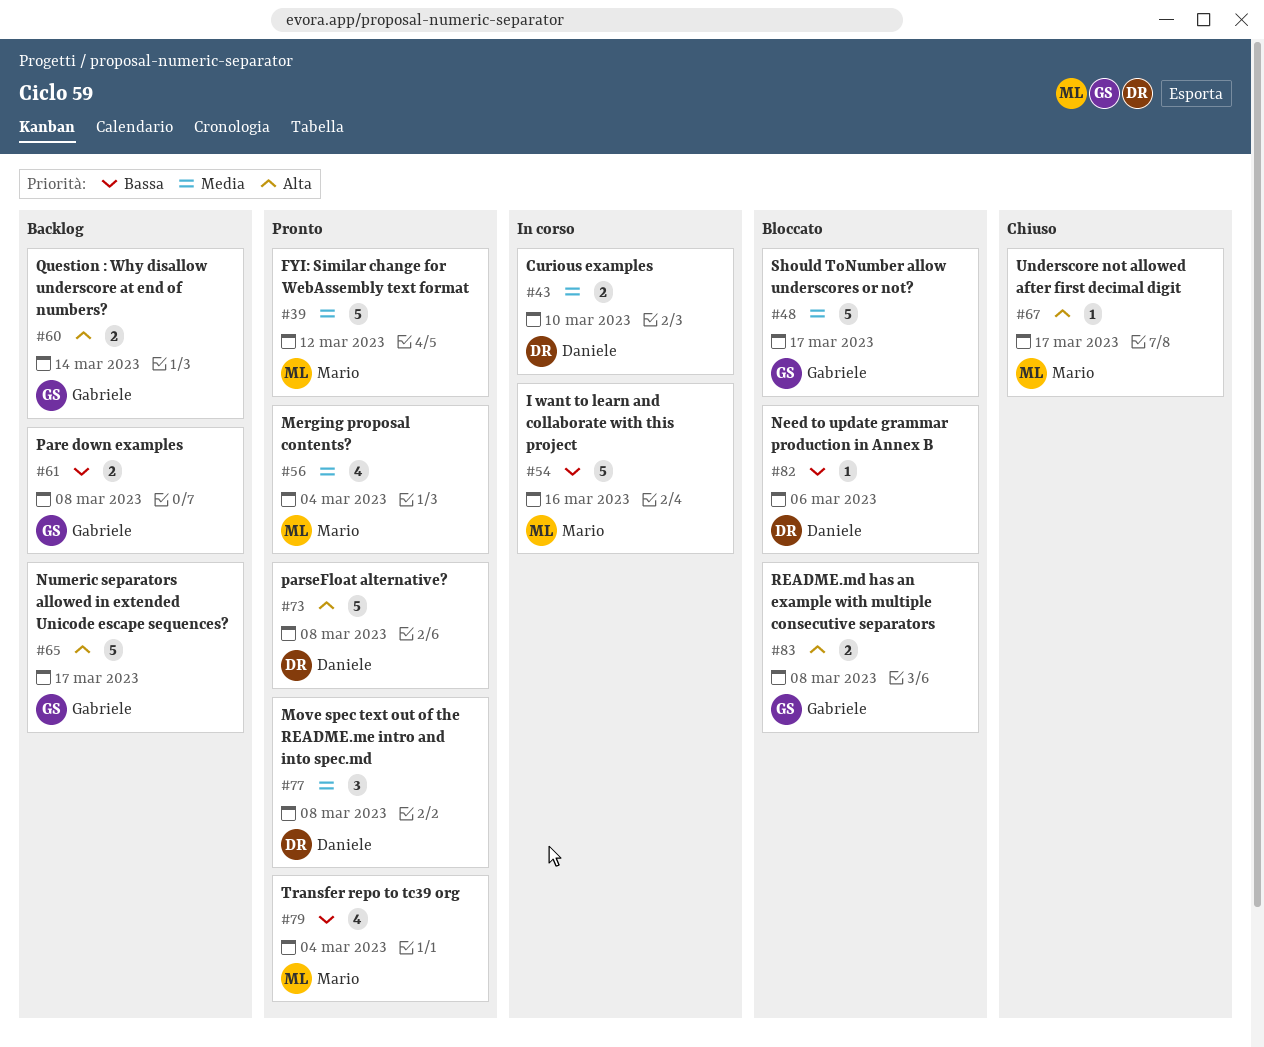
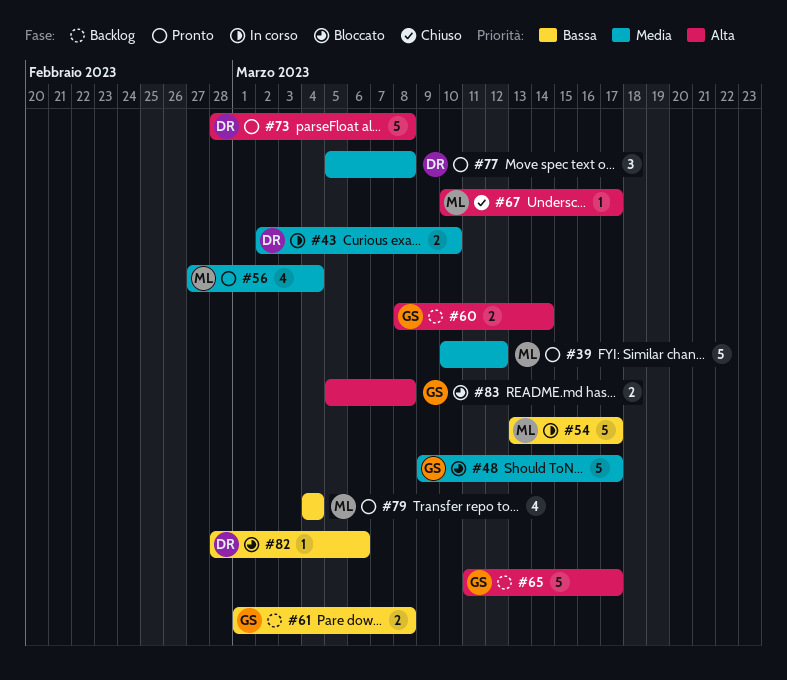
#54, due: Mar 16 -> Mar 17

